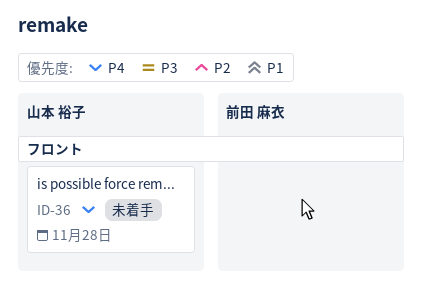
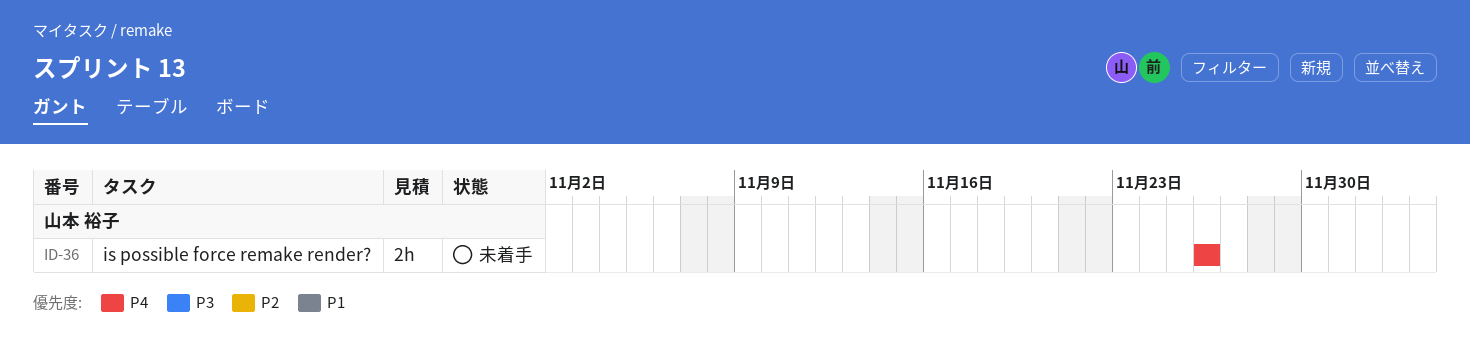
ID-36, due: Nov 28 -> Nov 26

